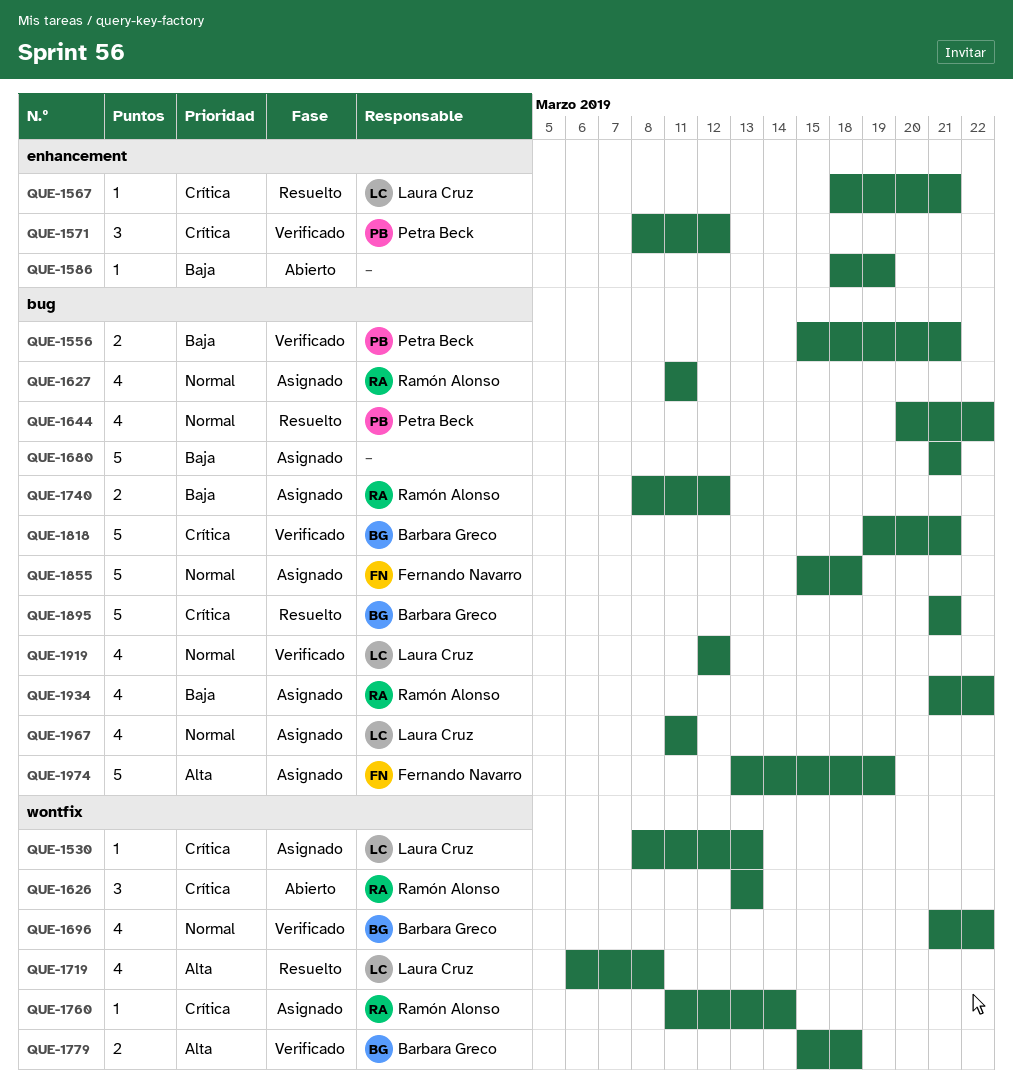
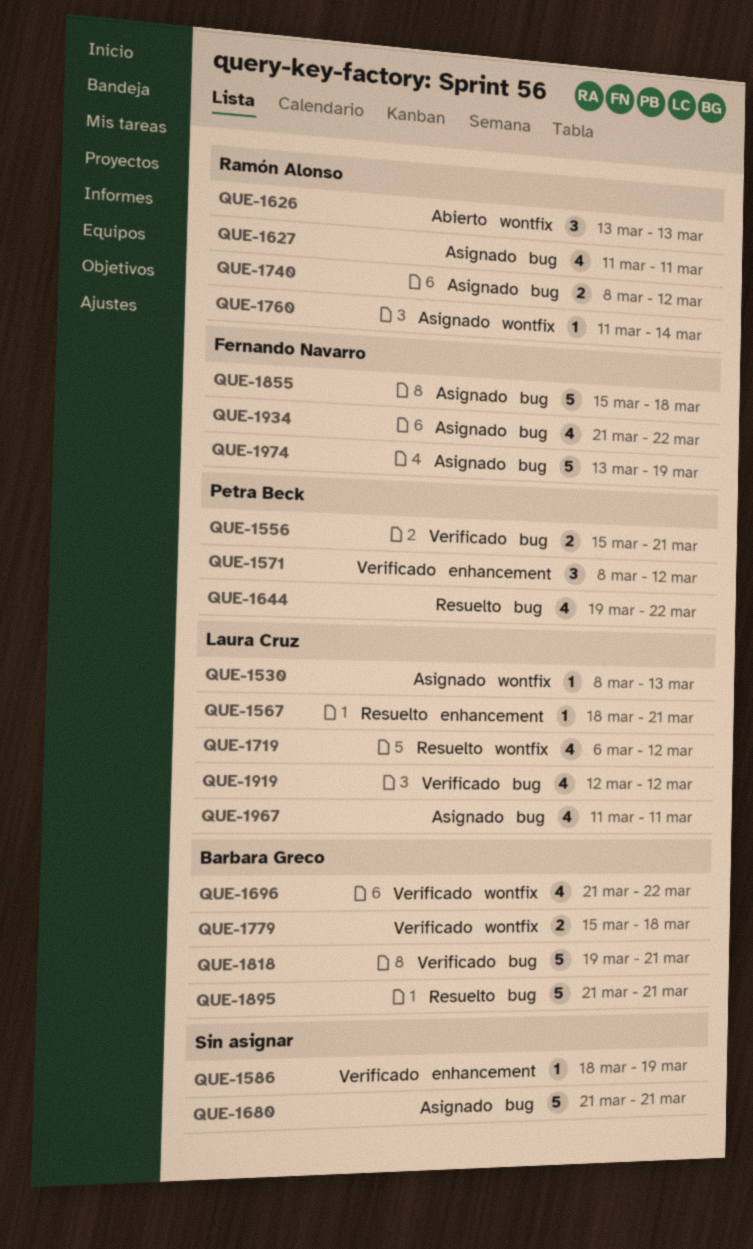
QUE-1586, status: Abierto -> Verificado
QUE-1644, start: Mar 20 -> Mar 19
QUE-1719, due: Mar 8 -> Mar 12
QUE-1934, owner: Ramón Alonso -> Fernando Navarro

